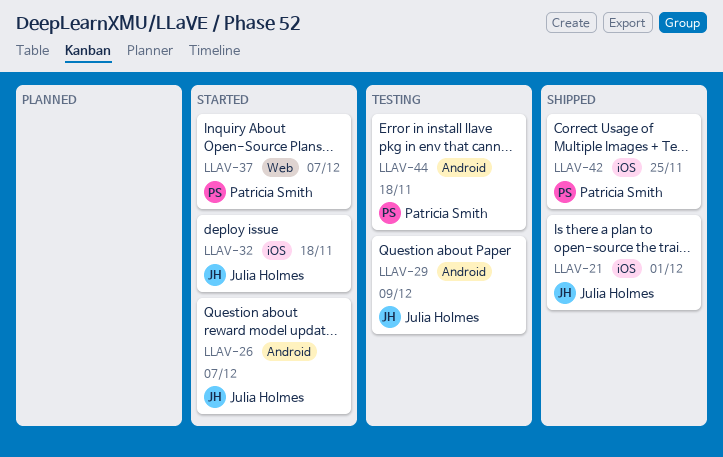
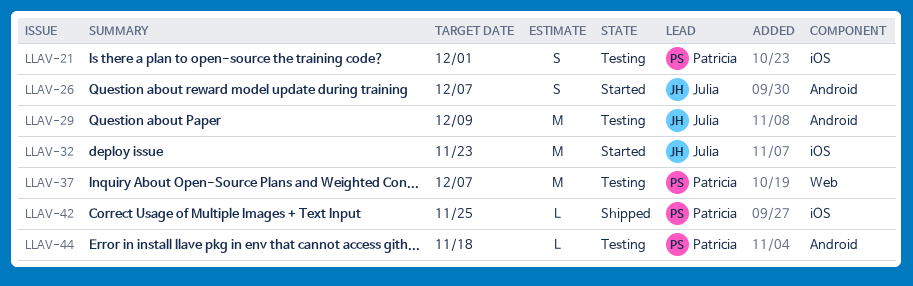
LLAV-21, status: Shipped -> Testing
LLAV-21, owner: Julia Holmes -> Patricia Smith
LLAV-32, due: Nov 18 -> Nov 23
LLAV-37, status: Started -> Testing

